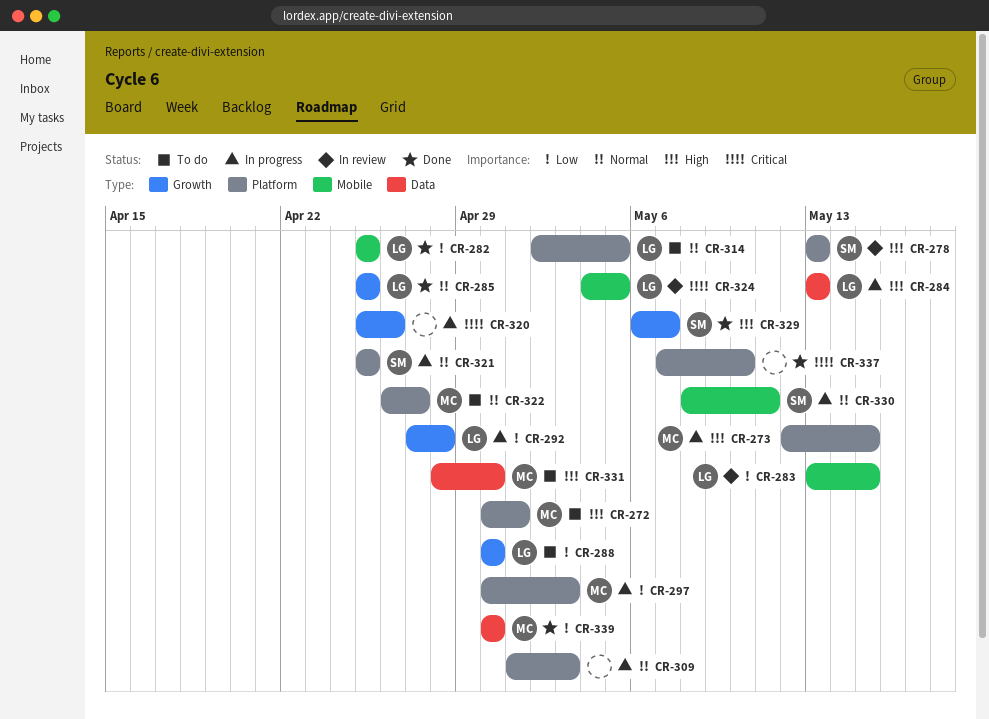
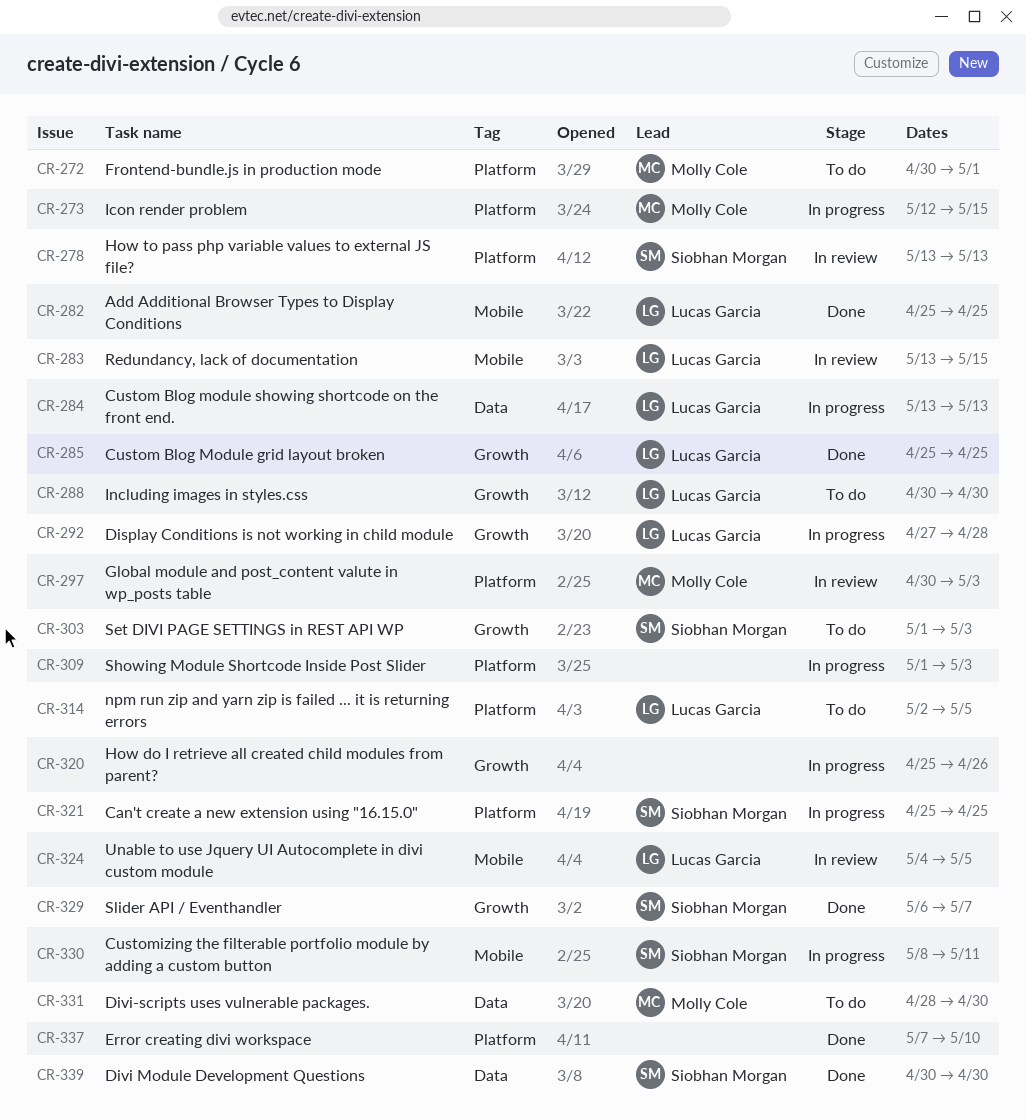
CR-297, status: In progress -> In review
CR-303: none -> present
CR-322: present -> none
CR-339, owner: Molly Cole -> Siobhan Morgan

